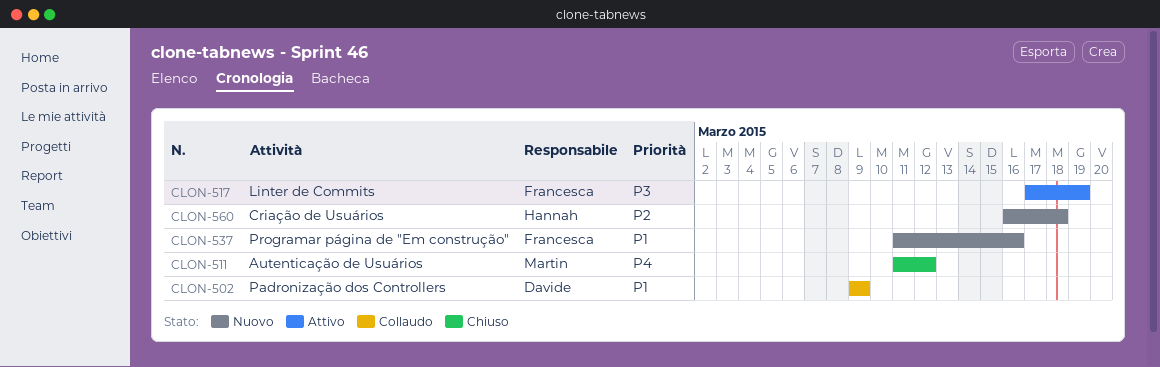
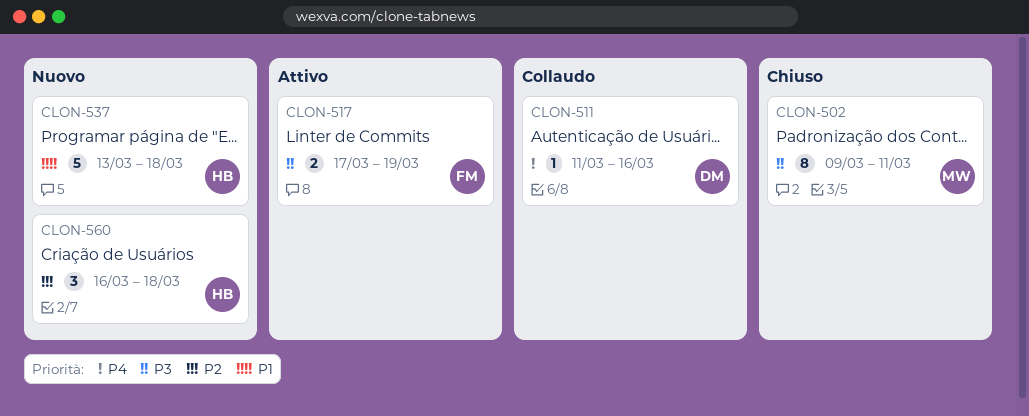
CLON-502, status: Collaudo -> Chiuso
CLON-502, owner: Davide -> Martin
CLON-502, priority: P1 -> P3
CLON-502, due: Mar 9 -> Mar 11
CLON-511, status: Chiuso -> Collaudo
CLON-511, owner: Martin -> Davide
CLON-511, due: Mar 12 -> Mar 16
CLON-537, owner: Francesca -> Hannah
CLON-537, start: Mar 11 -> Mar 13
CLON-537, due: Mar 16 -> Mar 18

